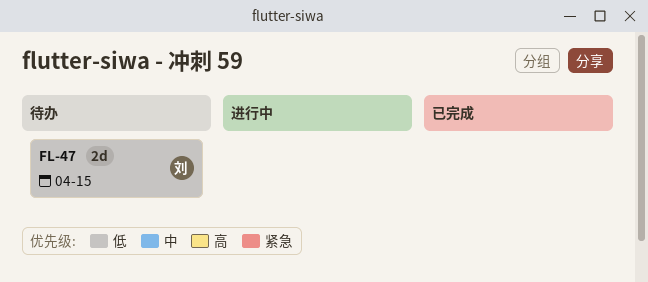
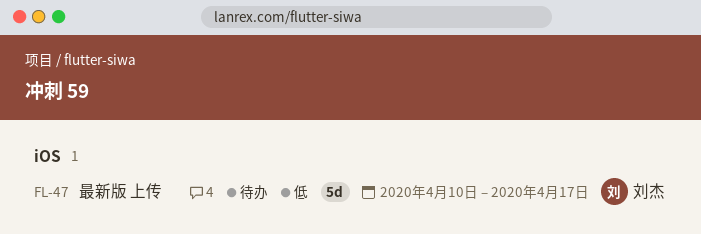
FL-47, estimate: 2d -> 5d
FL-47, due: Apr 15 -> Apr 17

